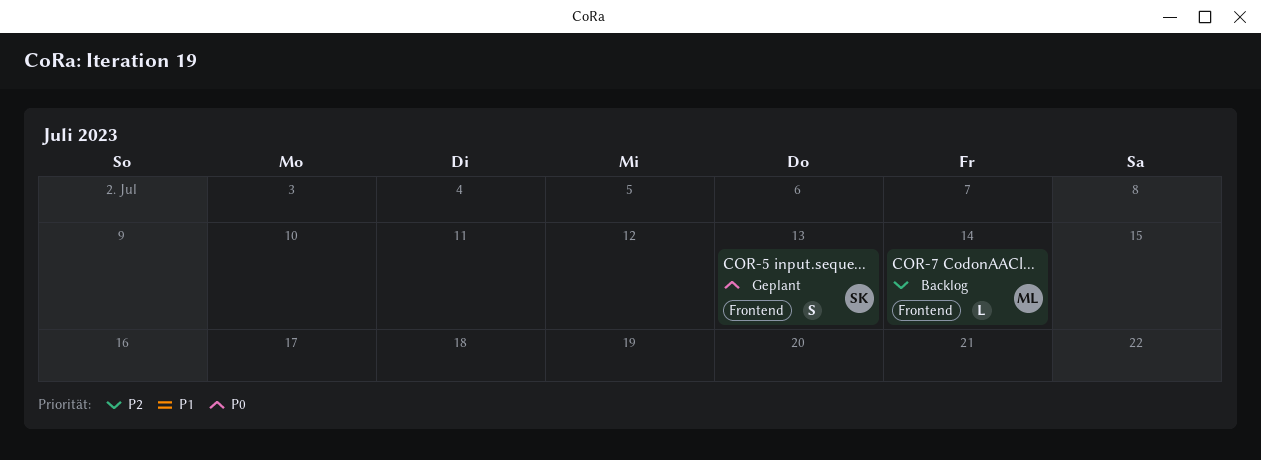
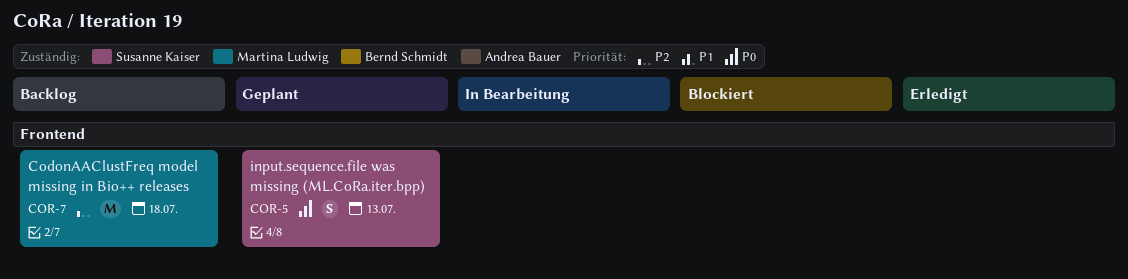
COR-7, estimate: L -> M
COR-7, due: Jul 14 -> Jul 18

